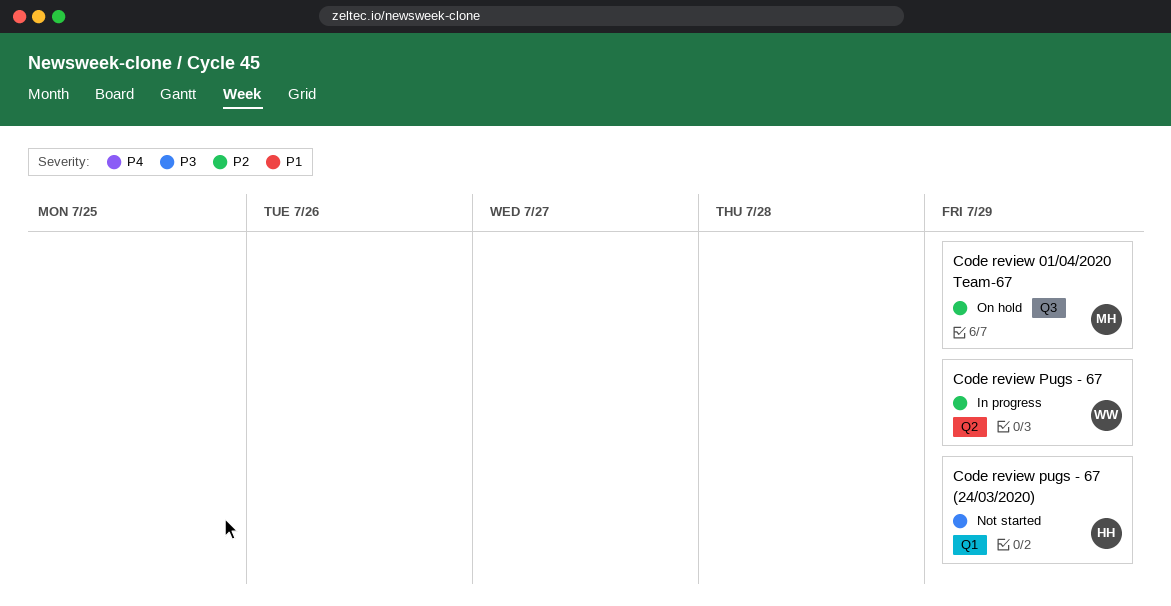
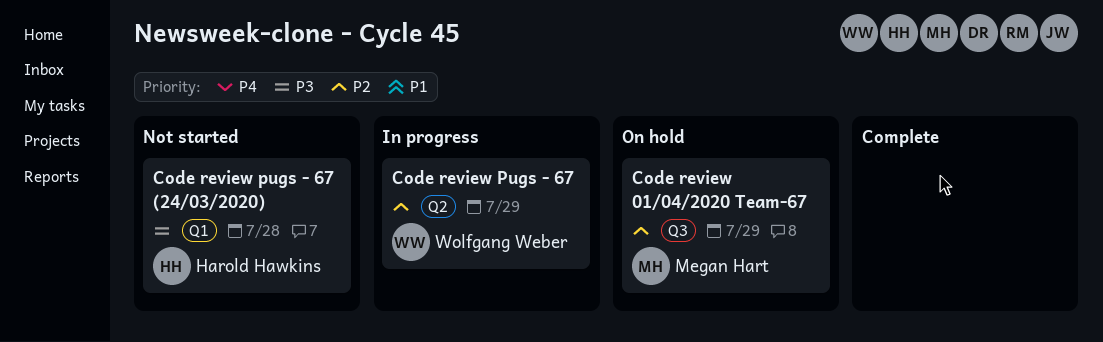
Code review pugs - 67 (24/03/2020), due: Jul 29 -> Jul 28

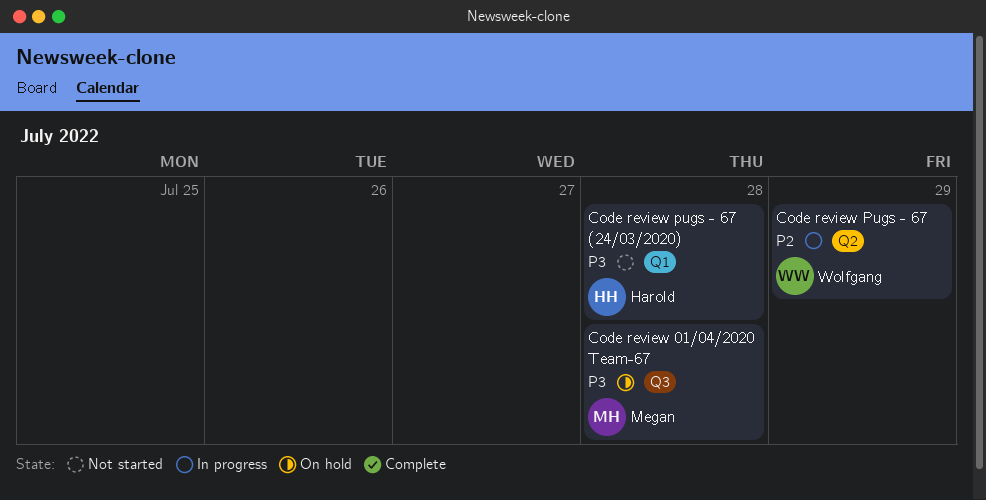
Code review 01/04/2020 Team-67, priority: P2 -> P3
Code review 01/04/2020 Team-67, due: Jul 29 -> Jul 28

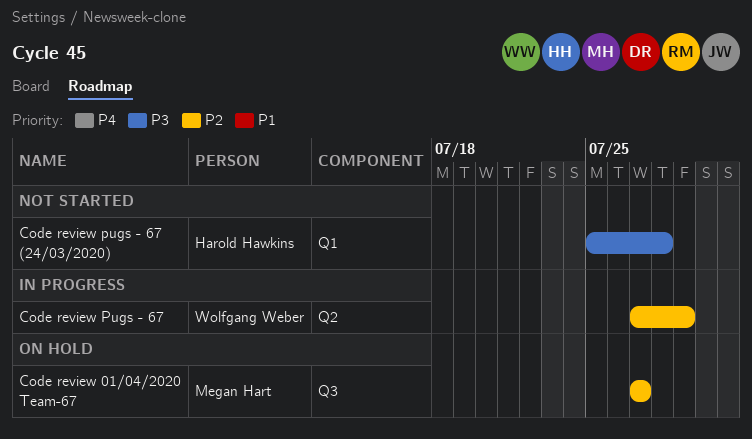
Code review 01/04/2020 Team-67, priority: P3 -> P2
Code review 01/04/2020 Team-67, due: Jul 28 -> Jul 27

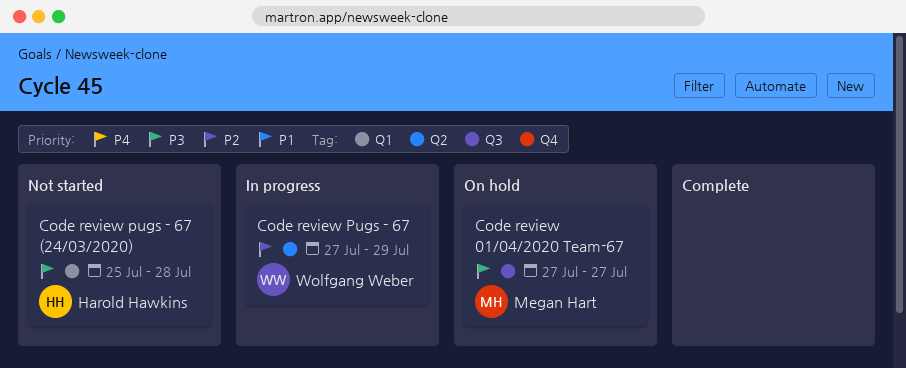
Code review 01/04/2020 Team-67, priority: P2 -> P3

